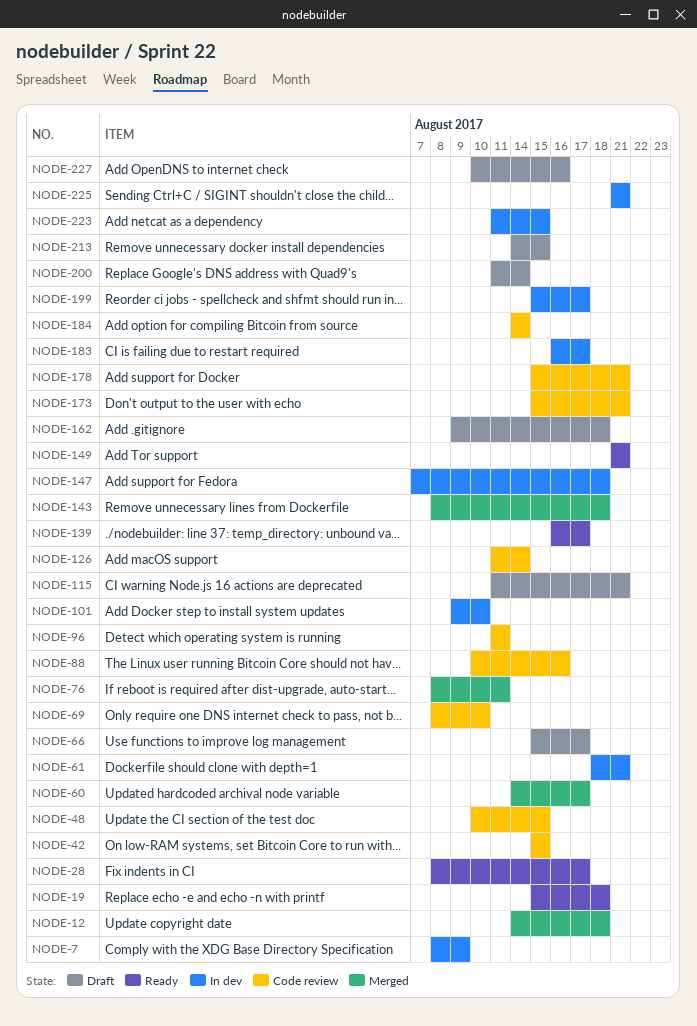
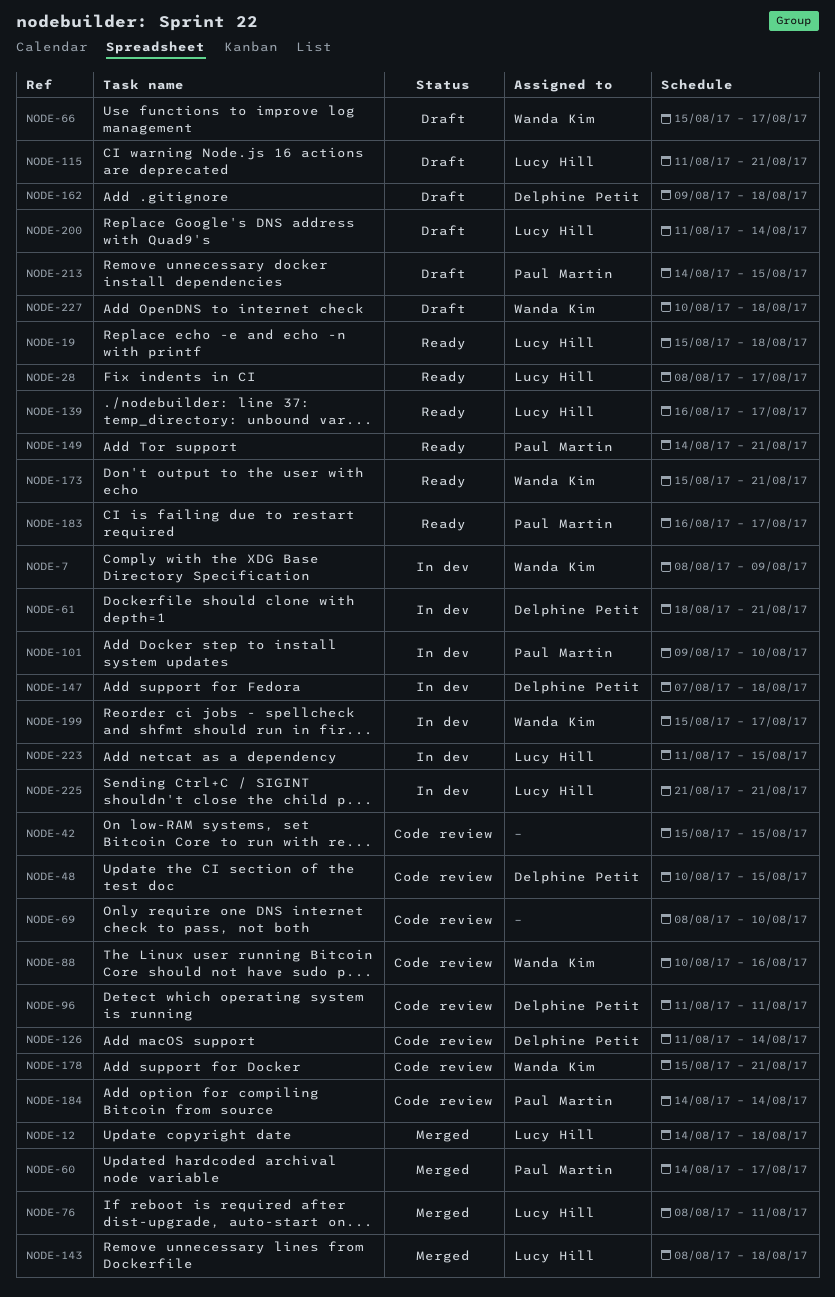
NODE-149, start: Aug 21 -> Aug 14
NODE-173, status: Code review -> Ready
NODE-183, status: In dev -> Ready
NODE-227, due: Aug 16 -> Aug 18

